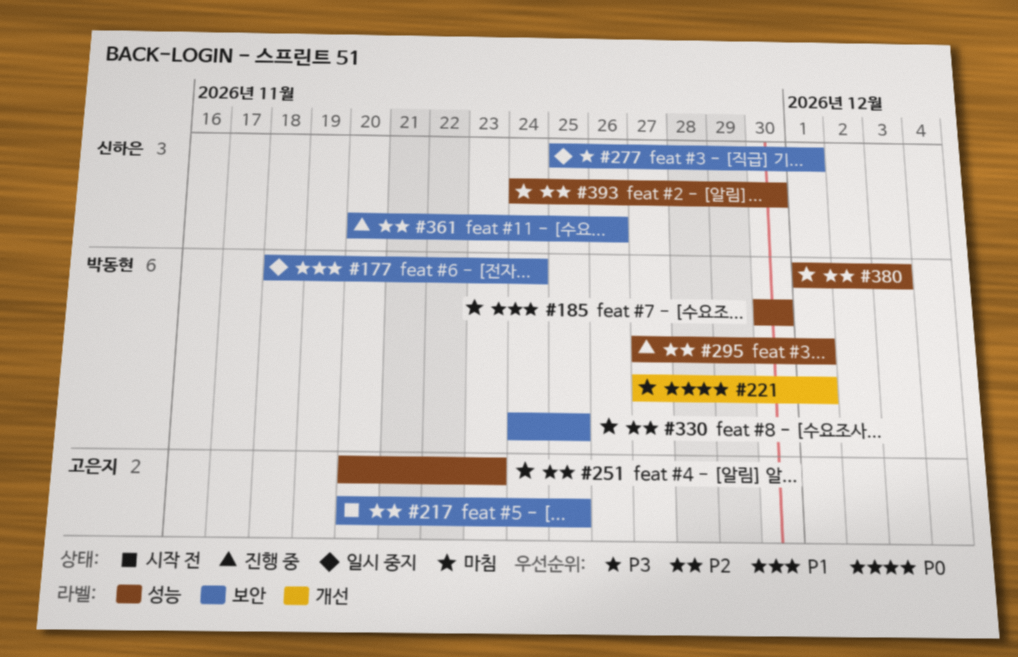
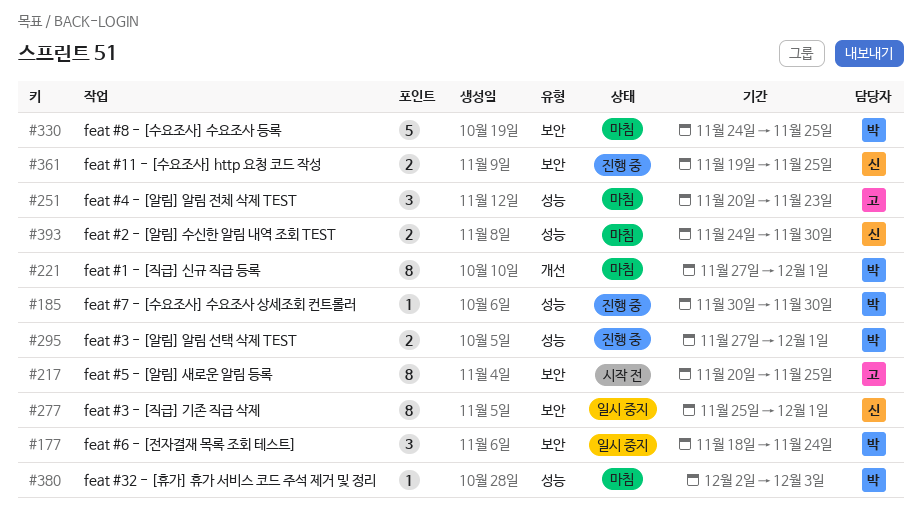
#185, status: 마침 -> 진행 중
#361, start: Nov 20 -> Nov 19
#361, due: Nov 26 -> Nov 25
#380, start: Dec 1 -> Dec 2

